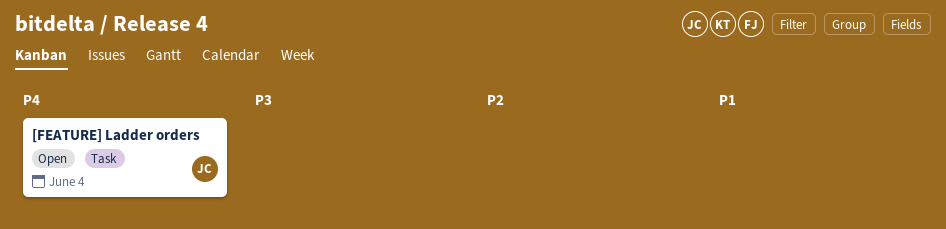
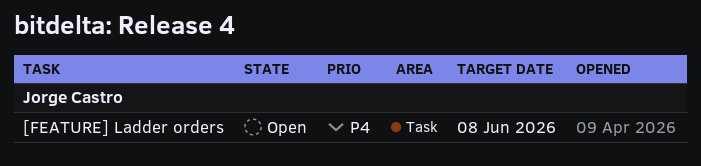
[FEATURE] Ladder orders, due: Jun 4 -> Jun 8

